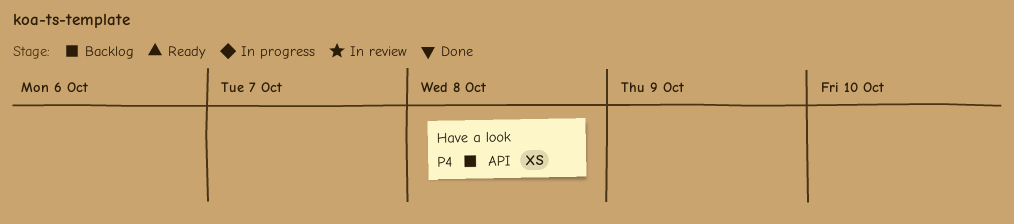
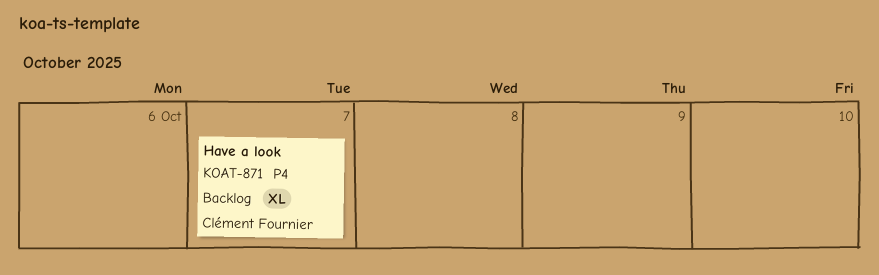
Have a look, estimate: XS -> XL
Have a look, due: Oct 8 -> Oct 7

